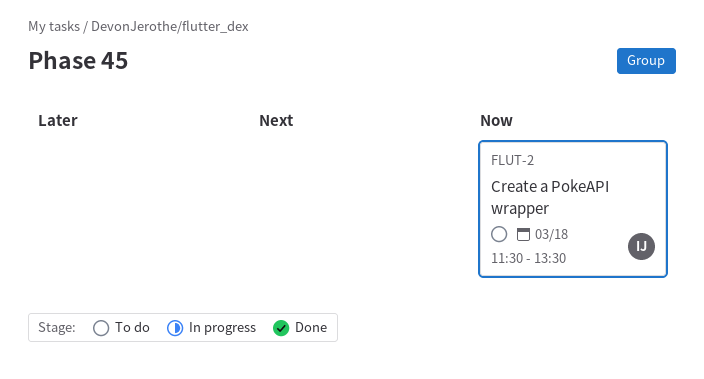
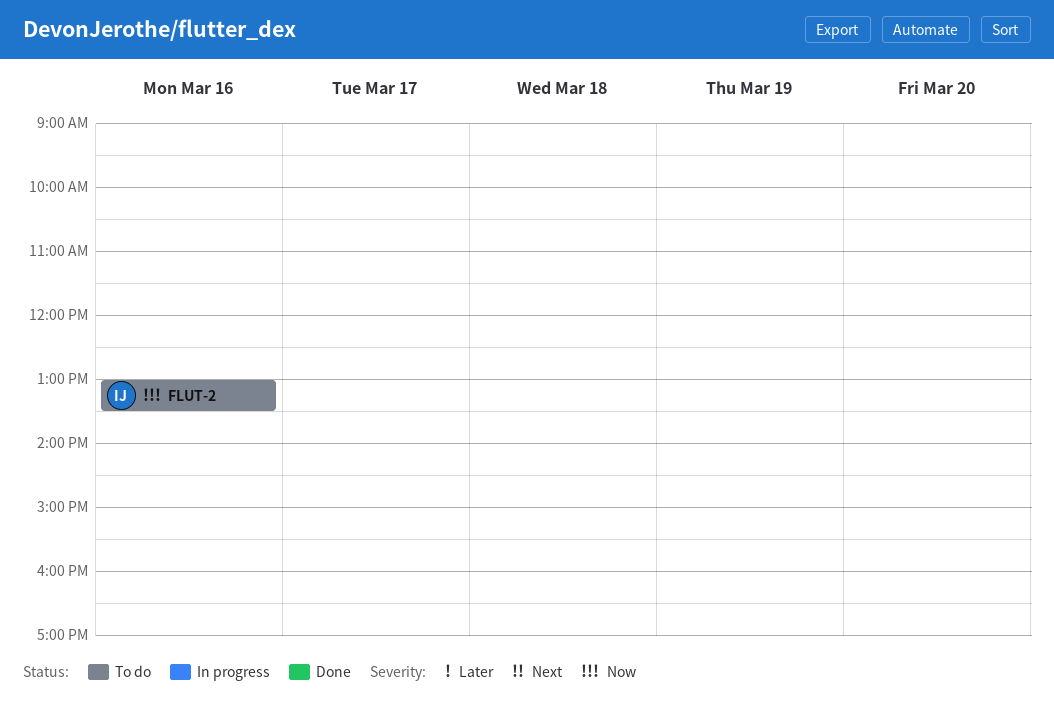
FLUT-2, day: Mar 18 -> Mar 16
FLUT-2, begins: 11:30 -> 13:00

